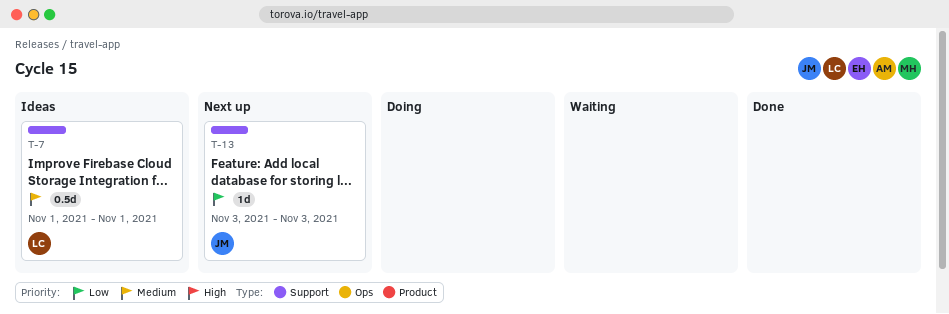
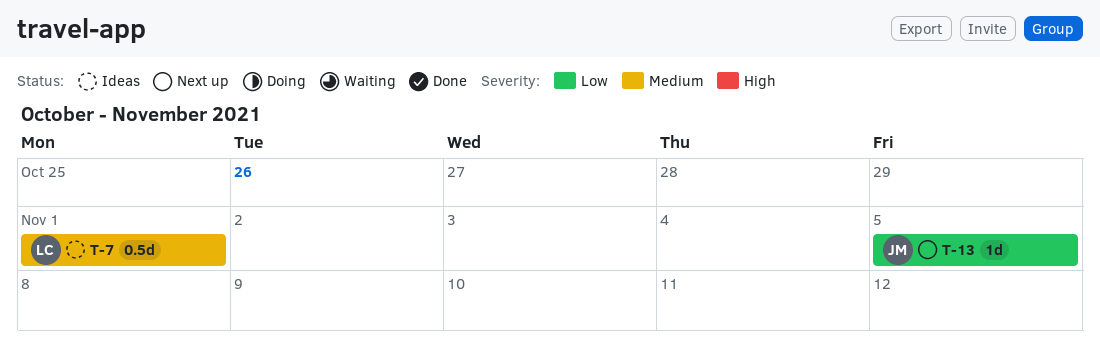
T-13, start: Nov 3 -> Nov 5
T-13, due: Nov 3 -> Nov 5

